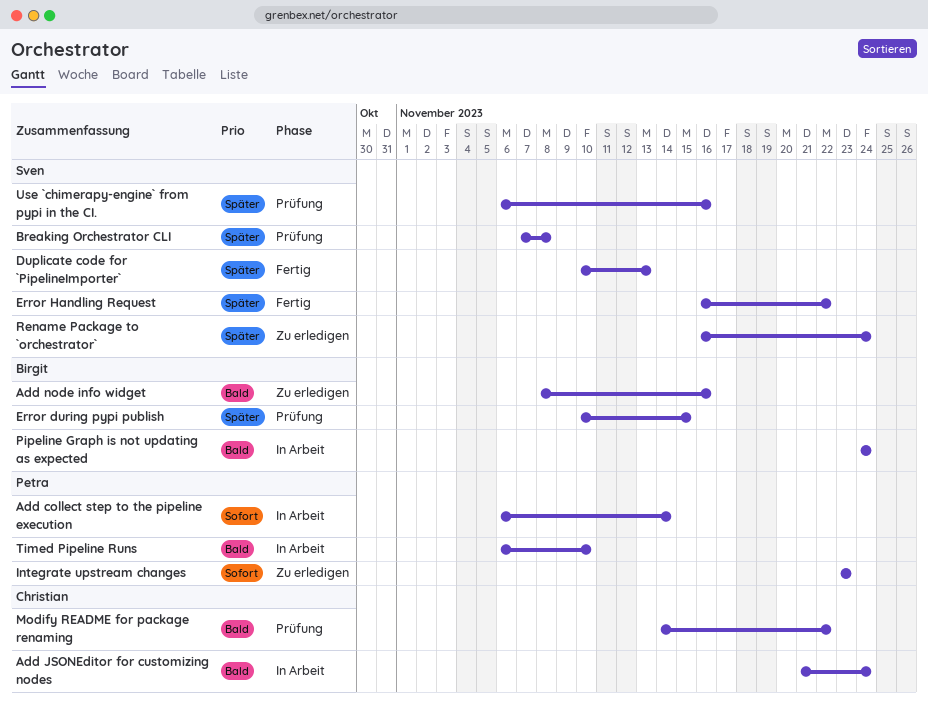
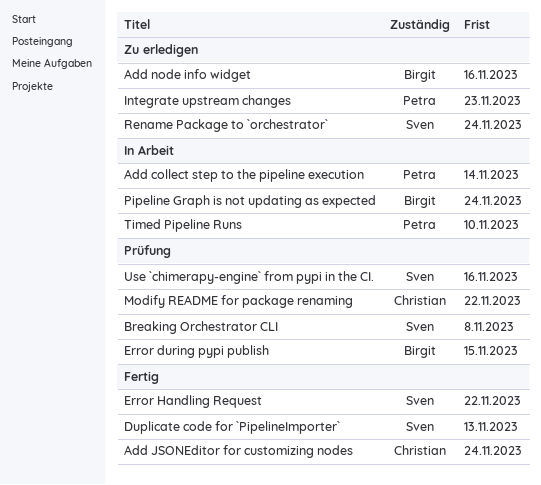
Add JSONEditor for customizing nodes, status: In Arbeit -> Fertig

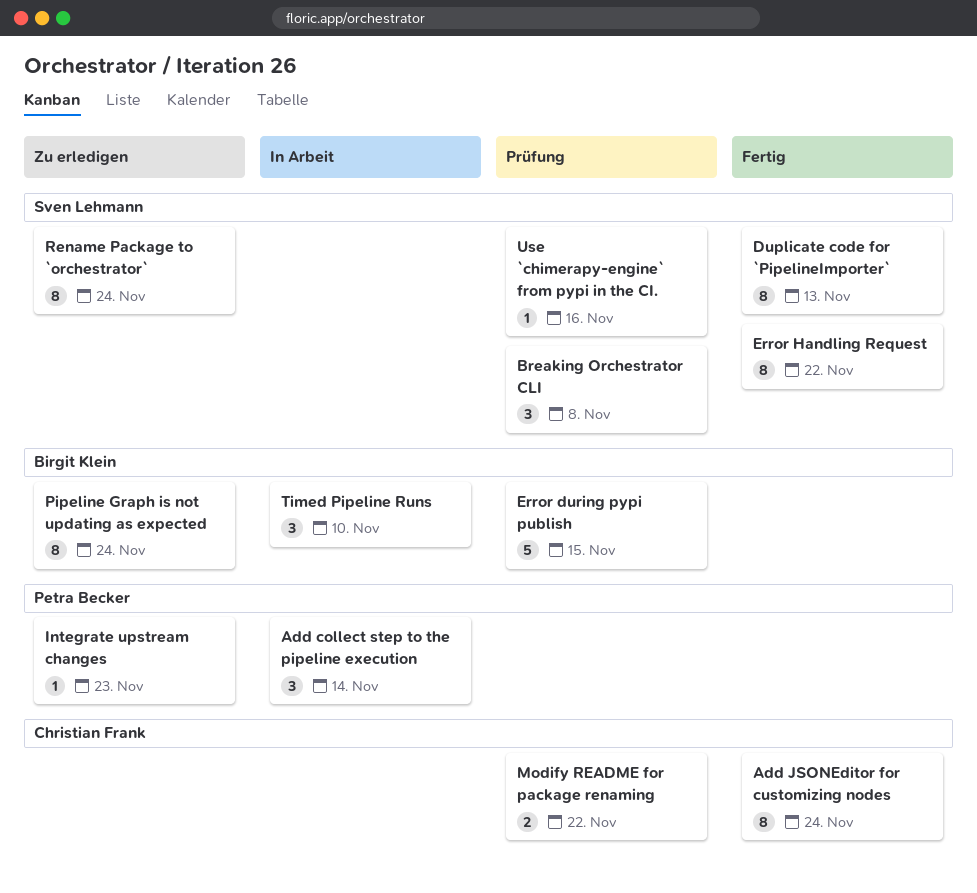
Add node info widget: present -> none
Pipeline Graph is not updating as expected, status: In Arbeit -> Zu erledigen
Timed Pipeline Runs, owner: Petra Becker -> Birgit Klein

